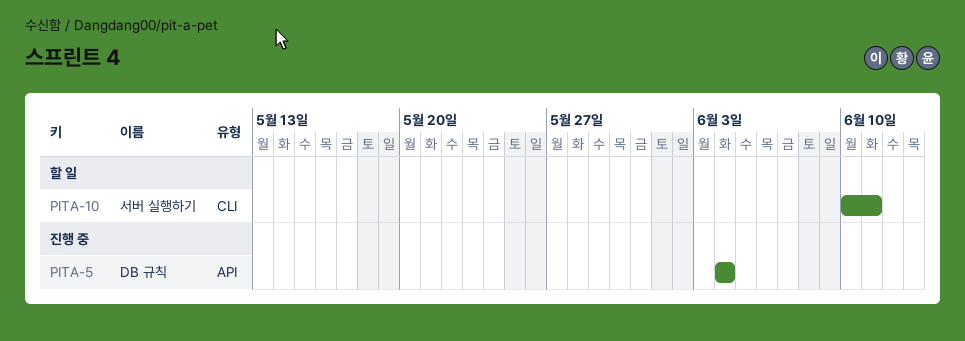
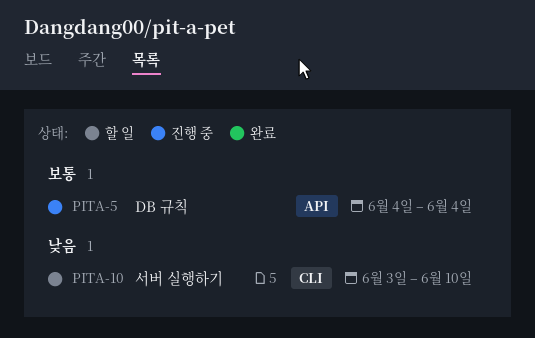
PITA-10, start: Jun 10 -> Jun 3
PITA-10, due: Jun 11 -> Jun 10

